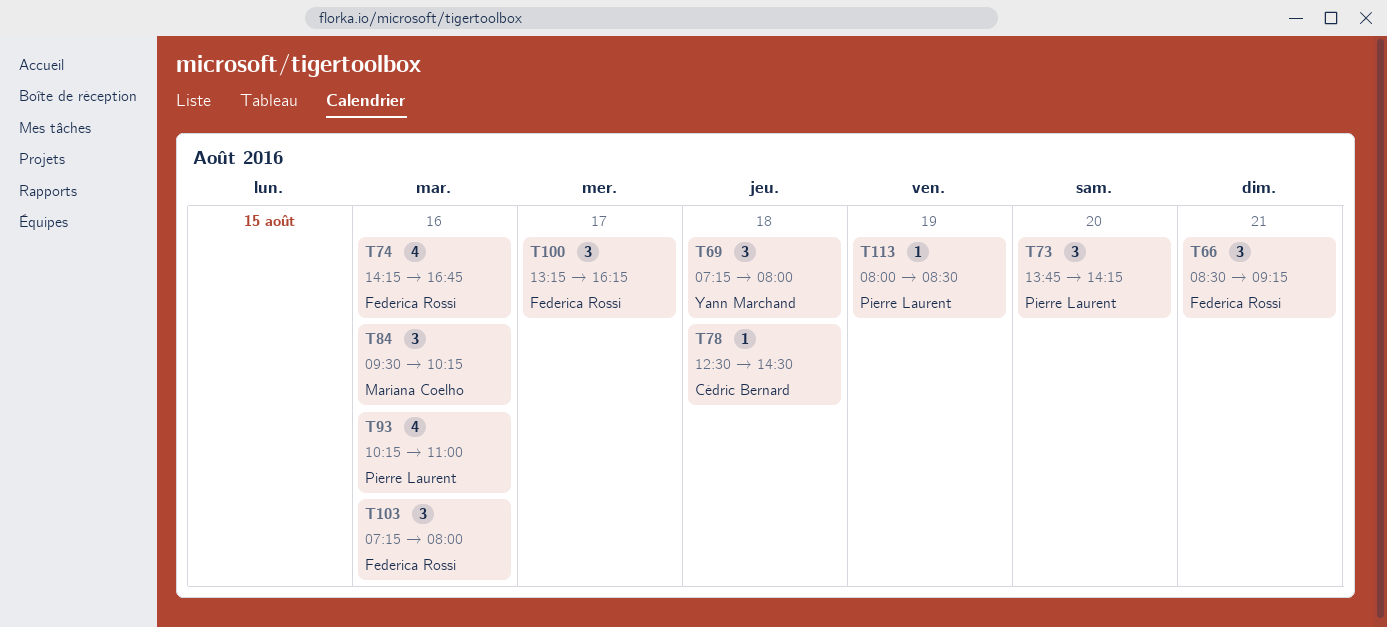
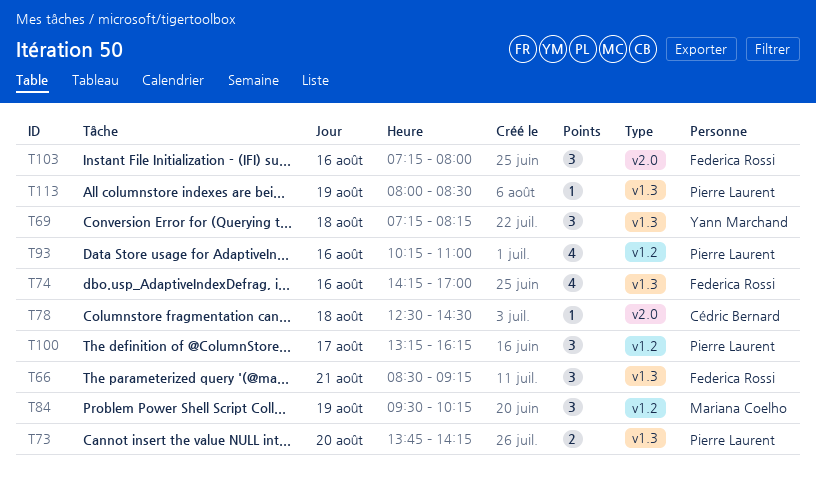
T69, ends: 08:00 -> 08:15
T73, estimate: 3 -> 2
T74, ends: 16:45 -> 17:00
T84, day: Aug 16 -> Aug 19
T100, owner: Federica Rossi -> Pierre Laurent

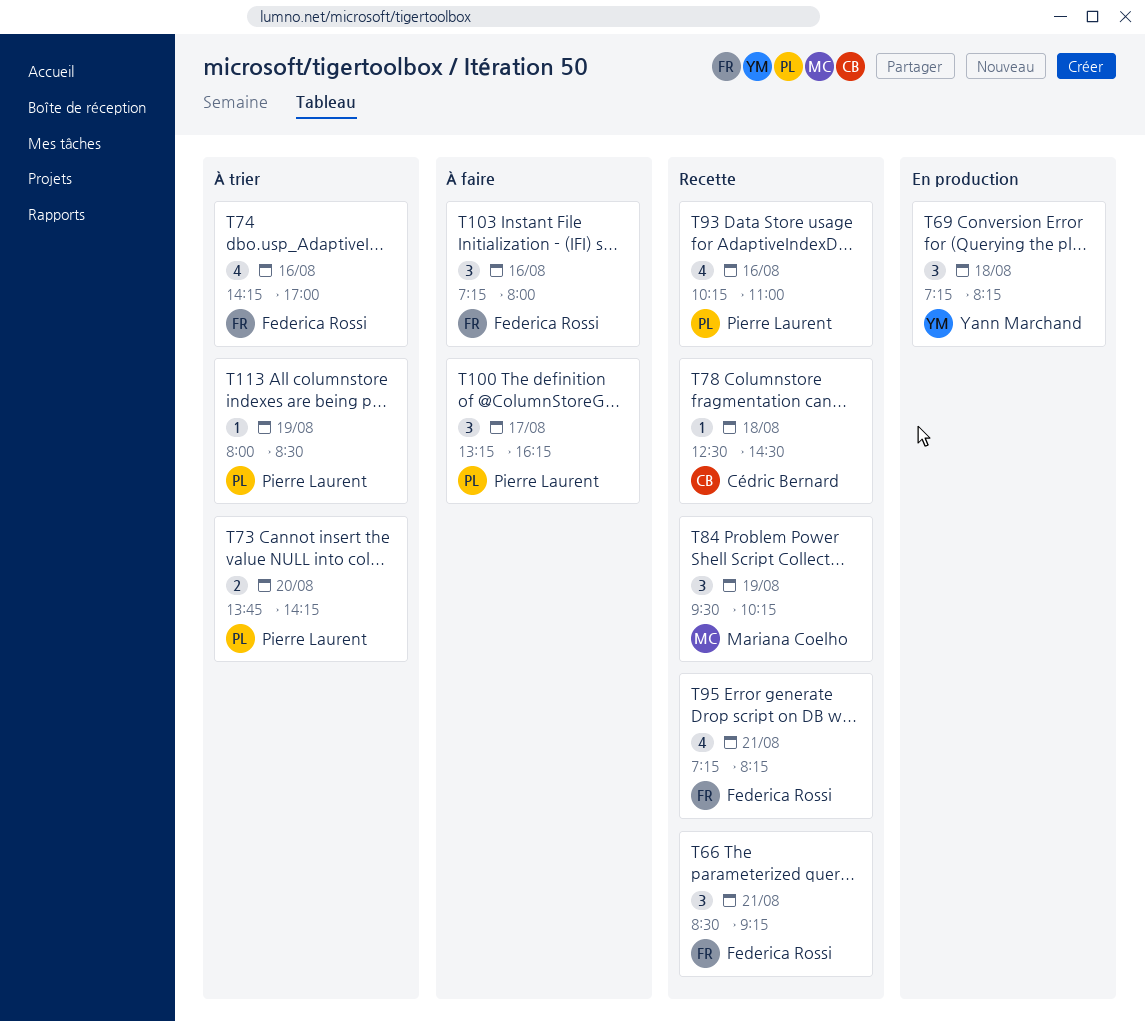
T95: none -> present

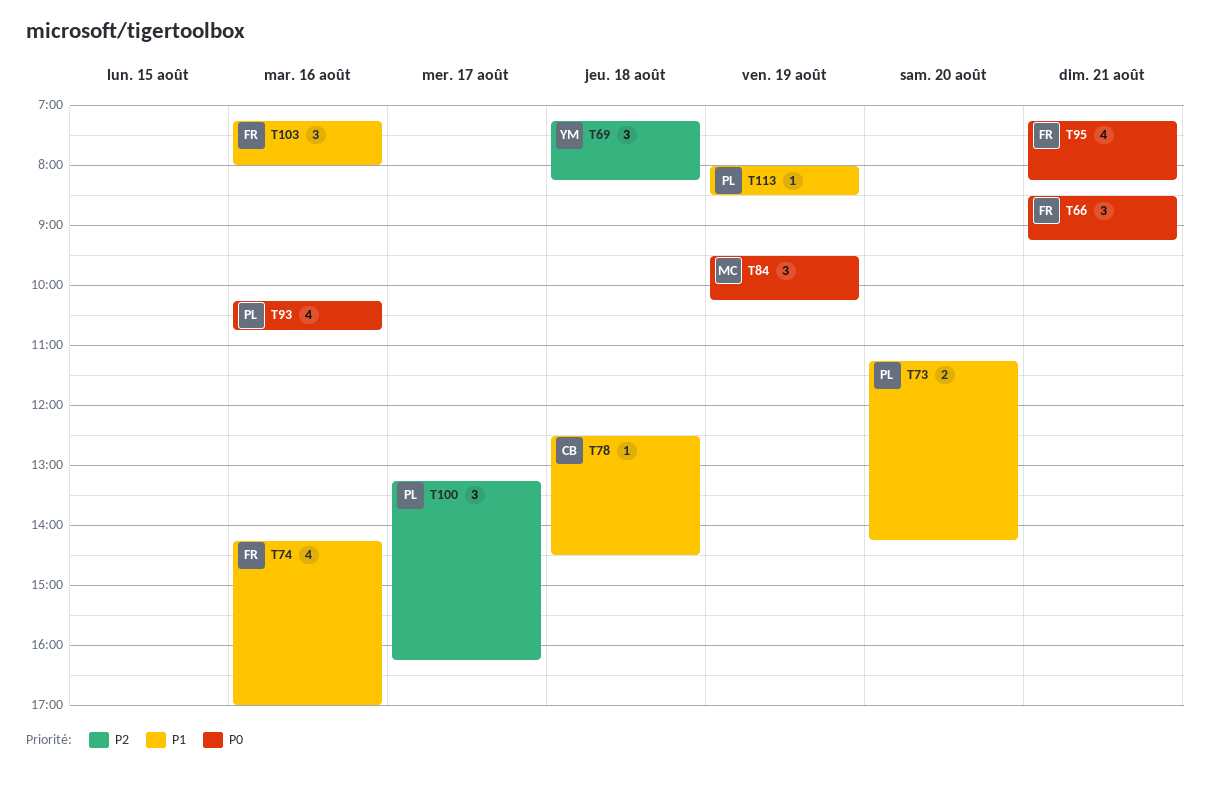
T73, begins: 13:45 -> 11:15
T93, ends: 11:00 -> 10:45

